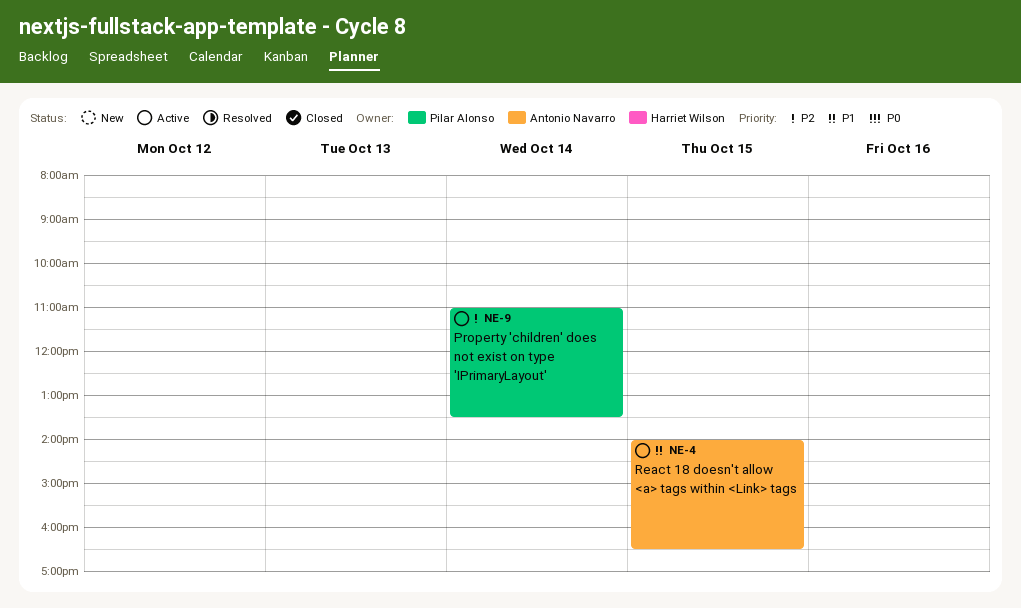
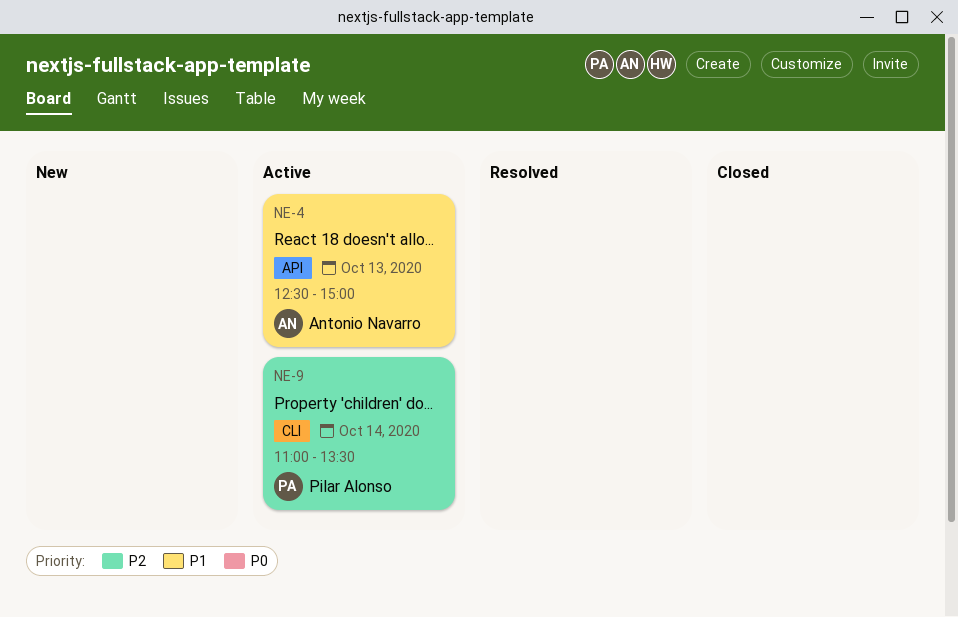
NE-4, day: Oct 15 -> Oct 13
NE-4, begins: 14:00 -> 12:30
NE-4, ends: 16:30 -> 15:00

